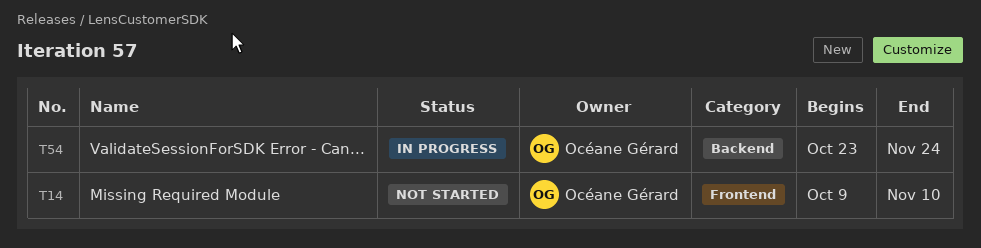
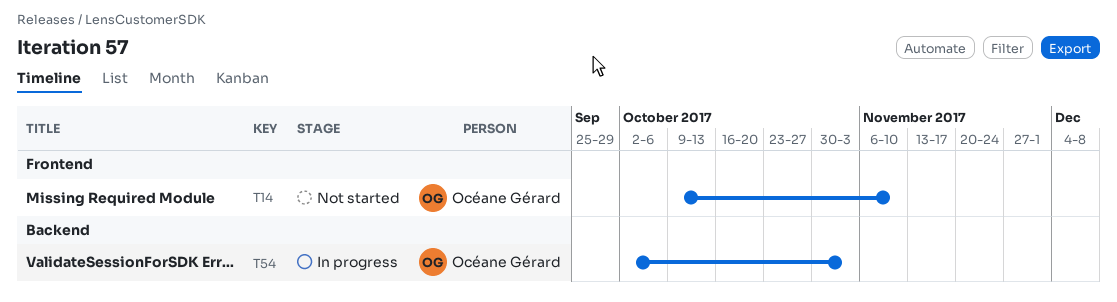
T54, start: Oct 23 -> Oct 2
T54, due: Nov 24 -> Nov 3

